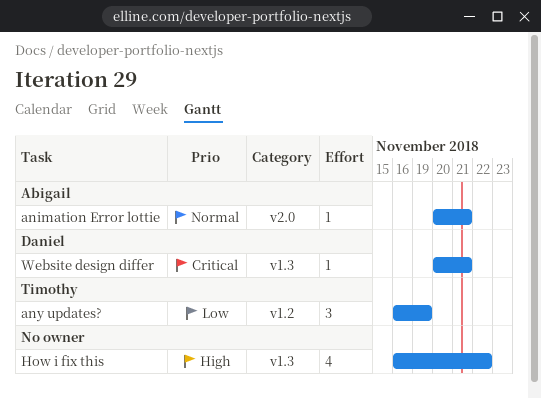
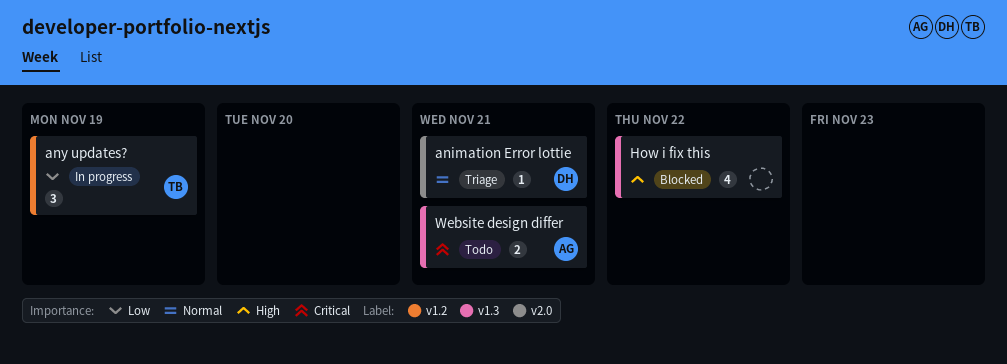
animation Error lottie, owner: Abigail -> Daniel
Website design differ, owner: Daniel -> Abigail
Website design differ, estimate: 1 -> 2

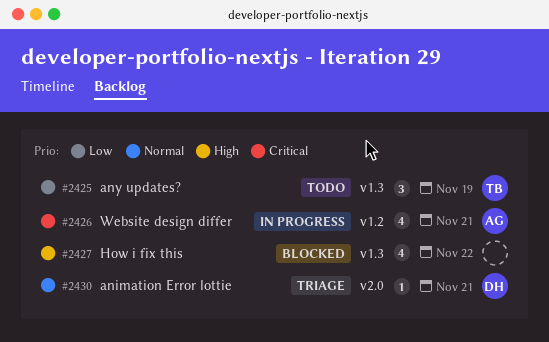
any updates?, status: In progress -> Todo
any updates?, label: v1.2 -> v1.3
Website design differ, status: Todo -> In progress
Website design differ, label: v1.3 -> v1.2
Website design differ, estimate: 2 -> 4

